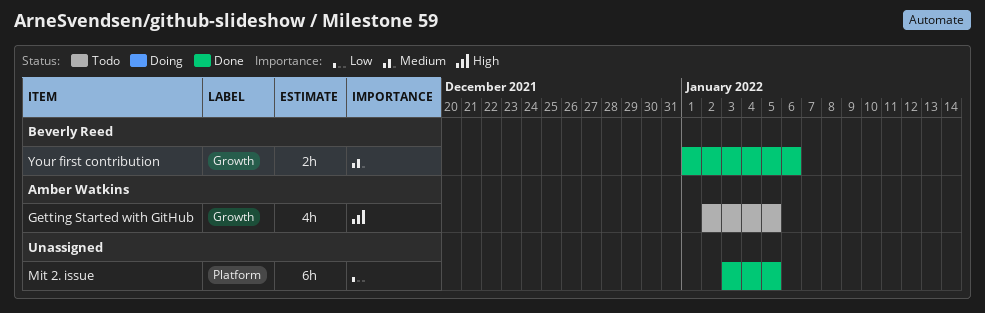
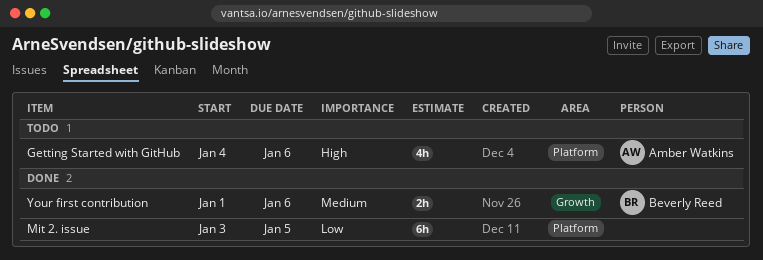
Getting Started with GitHub, label: Growth -> Platform
Getting Started with GitHub, start: Jan 2 -> Jan 4
Getting Started with GitHub, due: Jan 5 -> Jan 6

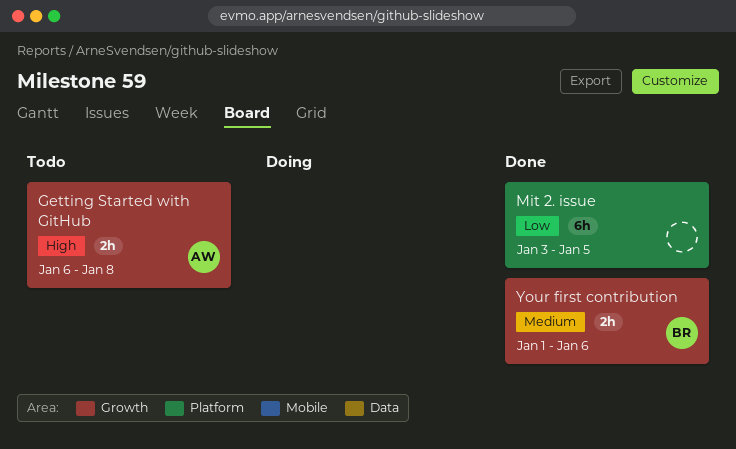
Getting Started with GitHub, label: Platform -> Growth
Getting Started with GitHub, estimate: 4h -> 2h
Getting Started with GitHub, start: Jan 4 -> Jan 6
Getting Started with GitHub, due: Jan 6 -> Jan 8

